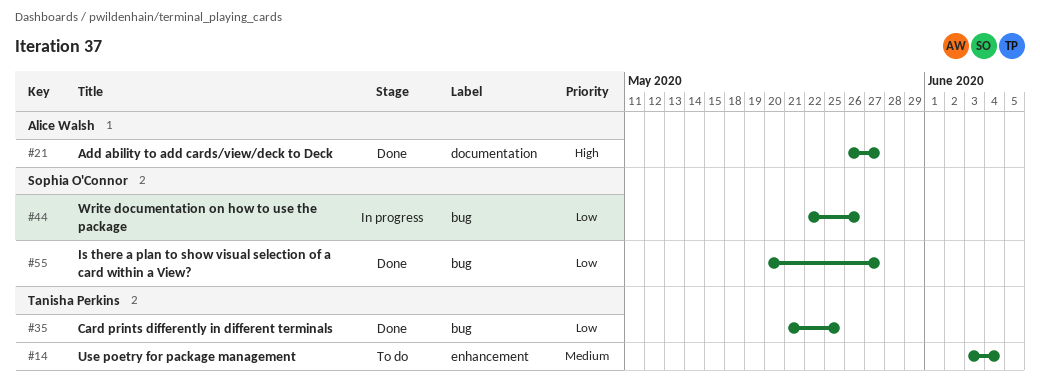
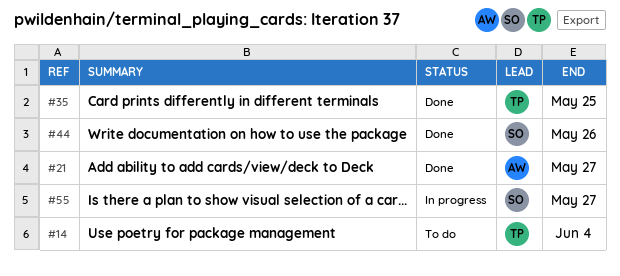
#44, status: In progress -> Done
#55, status: Done -> In progress

